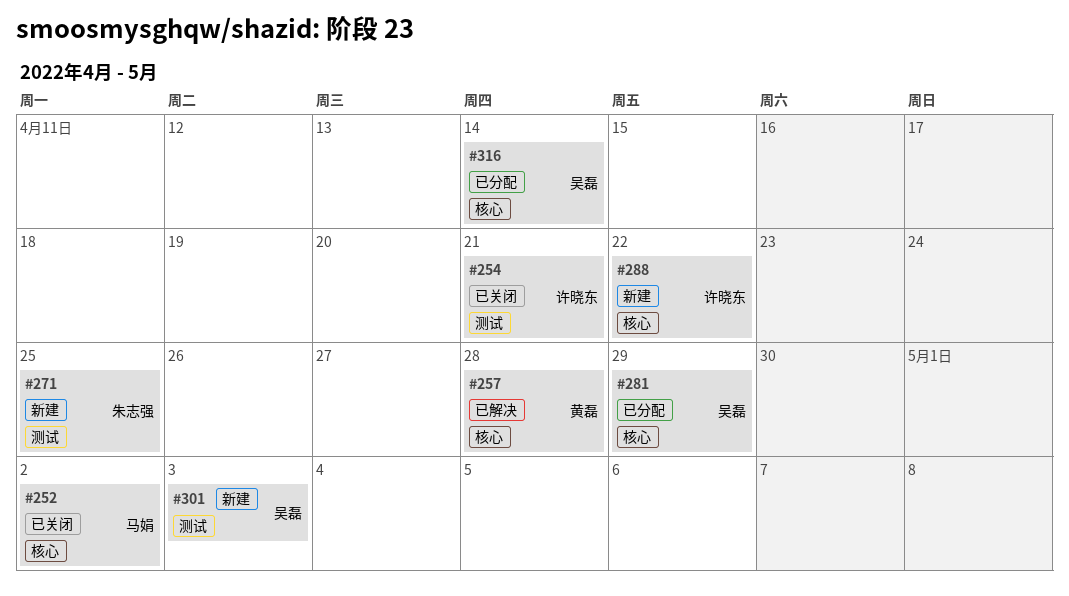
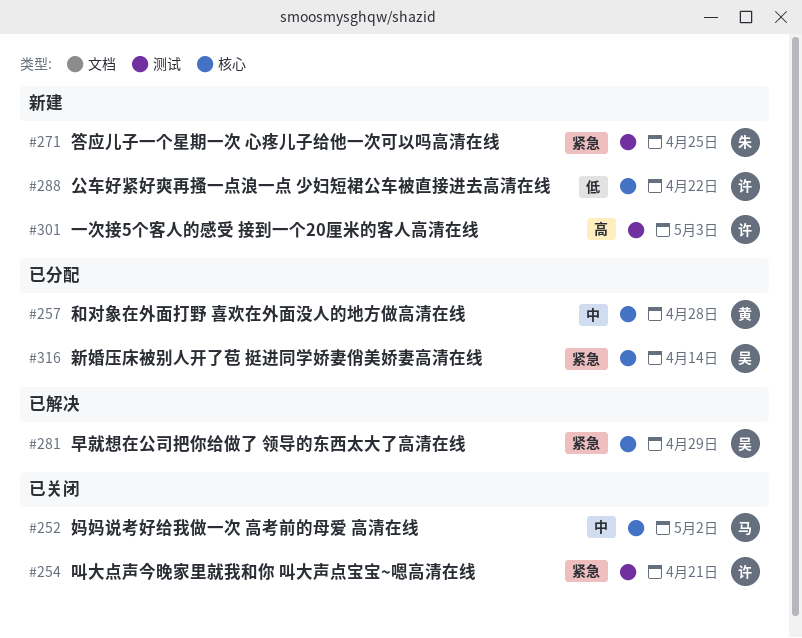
#257, status: 已解决 -> 已分配
#281, status: 已分配 -> 已解决
#301, owner: 吴磊 -> 许晓东

